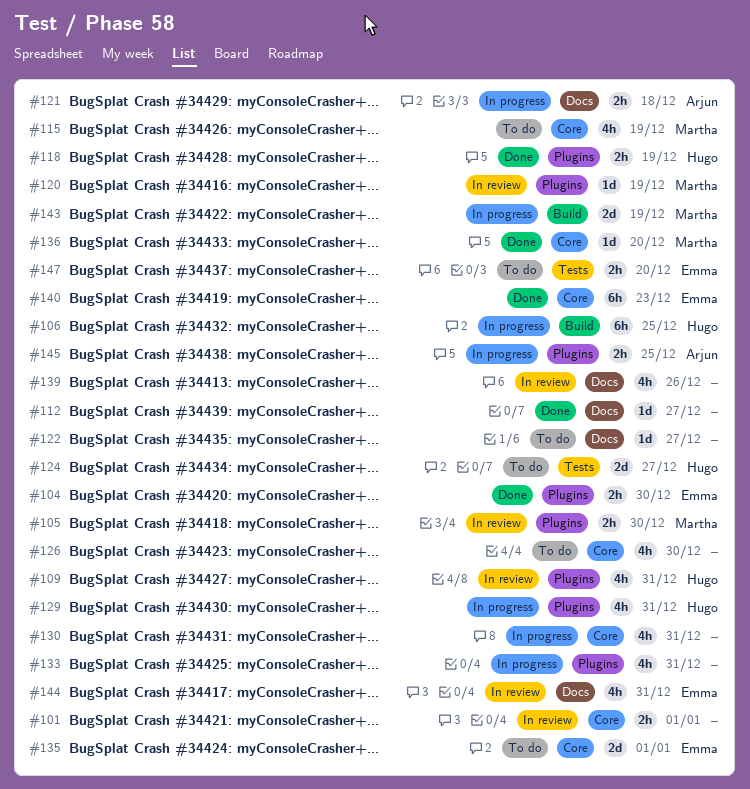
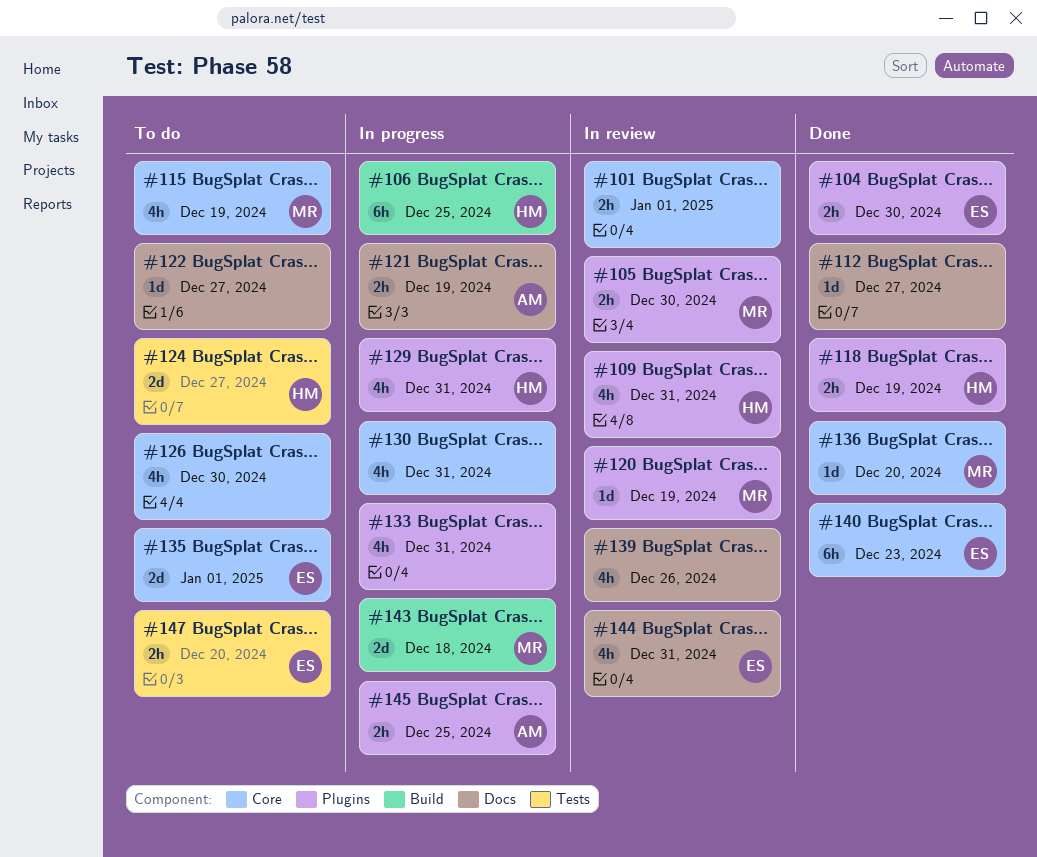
#121, due: Dec 18 -> Dec 19
#143, due: Dec 19 -> Dec 18

